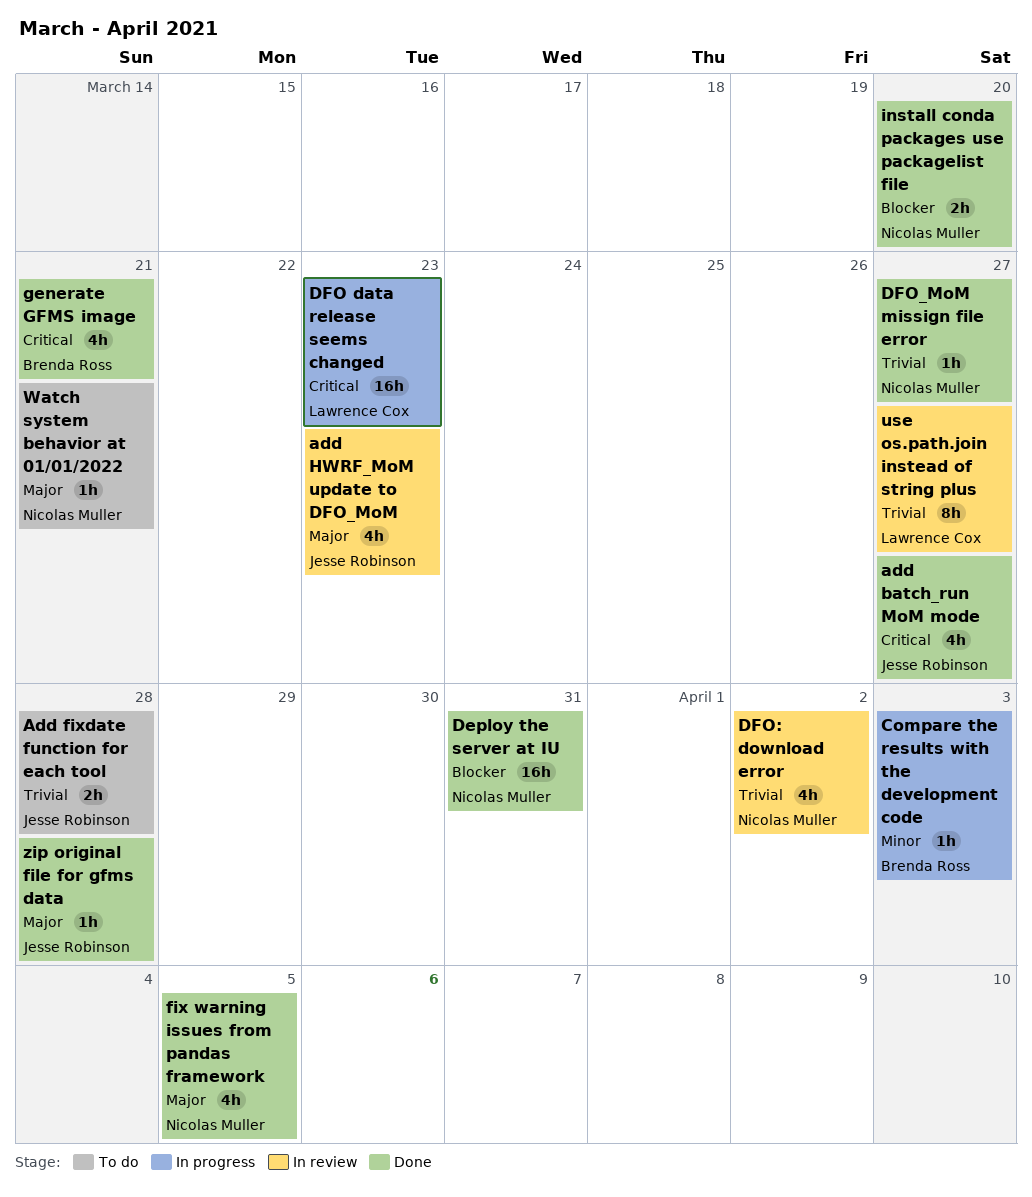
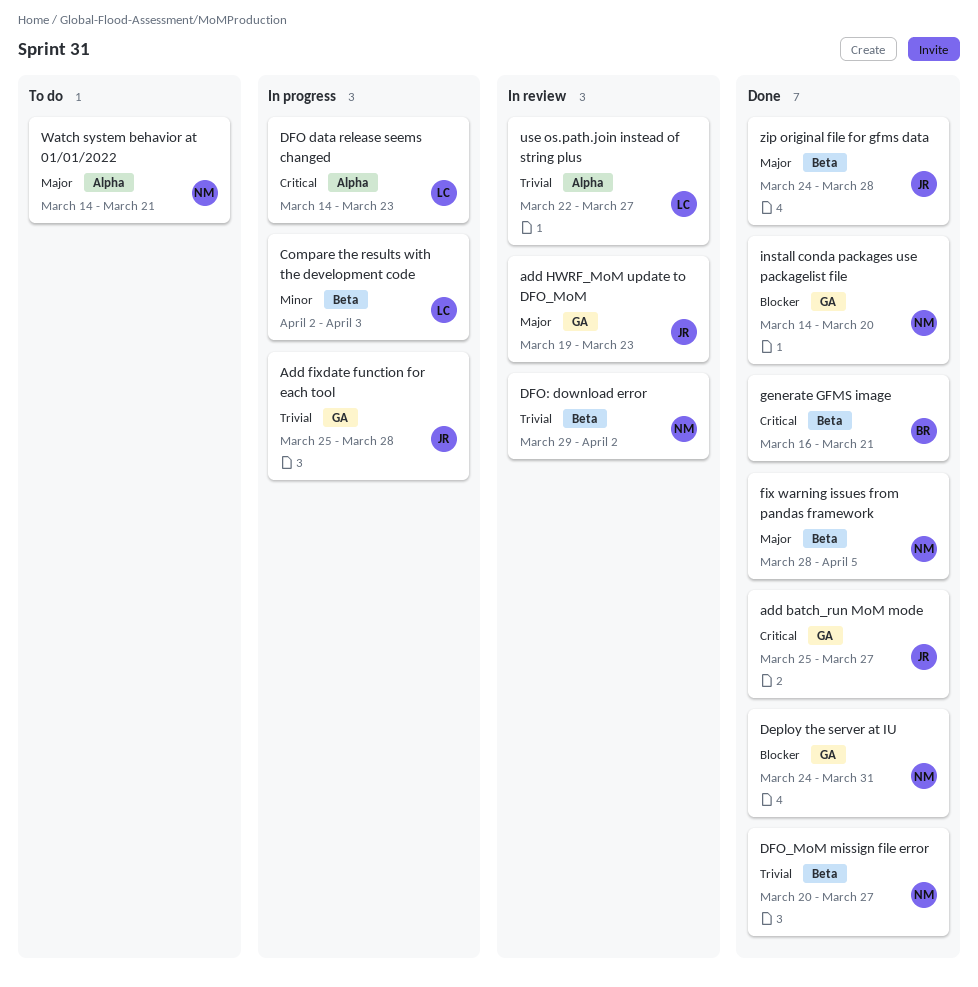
Add fixdate function for each tool, status: To do -> In progress
Compare the results with the development code, owner: Brenda Ross -> Lawrence Cox

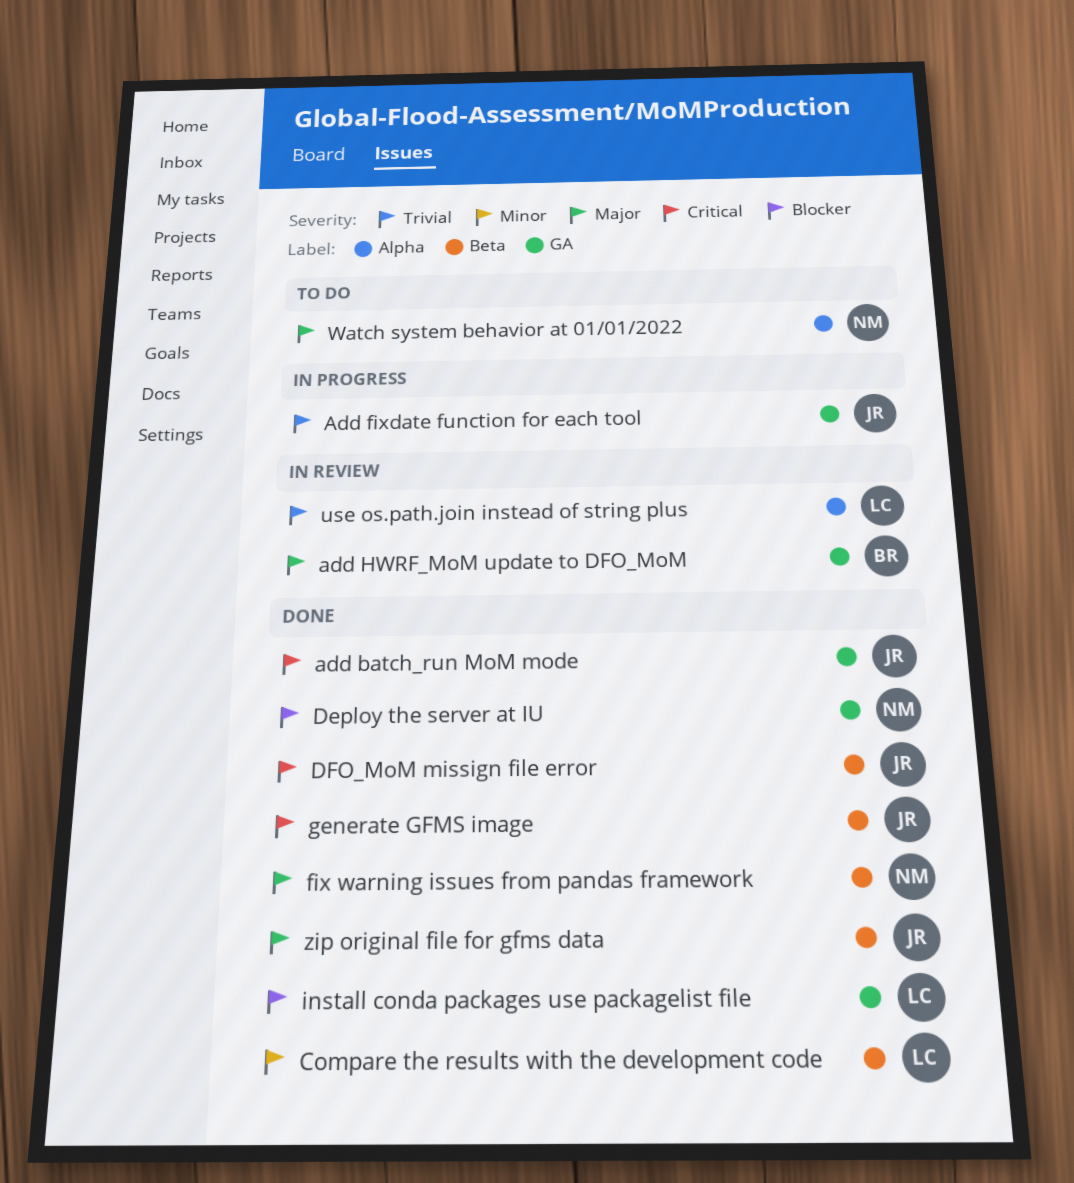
add HWRF_MoM update to DFO_MoM, owner: JR -> BR
Compare the results with the development code, status: In progress -> Done
DFO data release seems changed: present -> none
DFO: download error: present -> none
DFO_MoM missign file error, owner: NM -> JR
DFO_MoM missign file error, priority: Trivial -> Critical
generate GFMS image, owner: BR -> JR
install conda packages use packagelist file, owner: NM -> LC

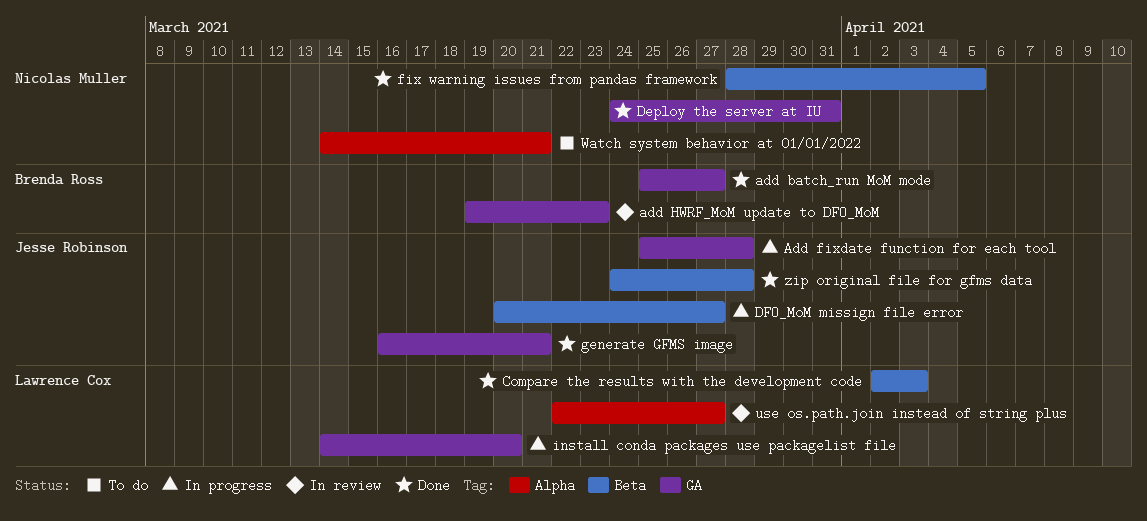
add batch_run MoM mode, owner: Jesse Robinson -> Brenda Ross
DFO_MoM missign file error, status: Done -> In progress
generate GFMS image, label: Beta -> GA
install conda packages use packagelist file, status: Done -> In progress

